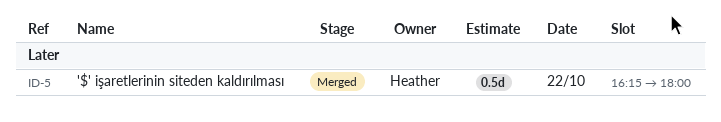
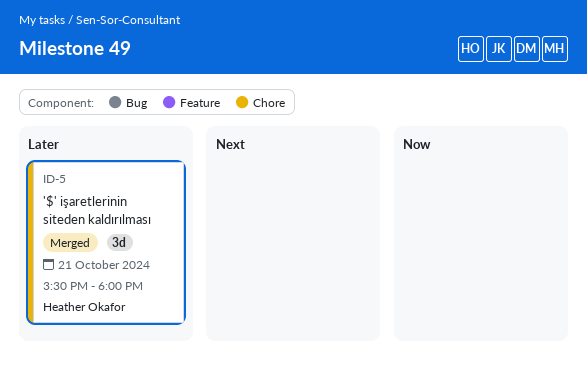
ID-5, estimate: 0.5d -> 3d
ID-5, day: Oct 22 -> Oct 21
ID-5, begins: 16:15 -> 15:30

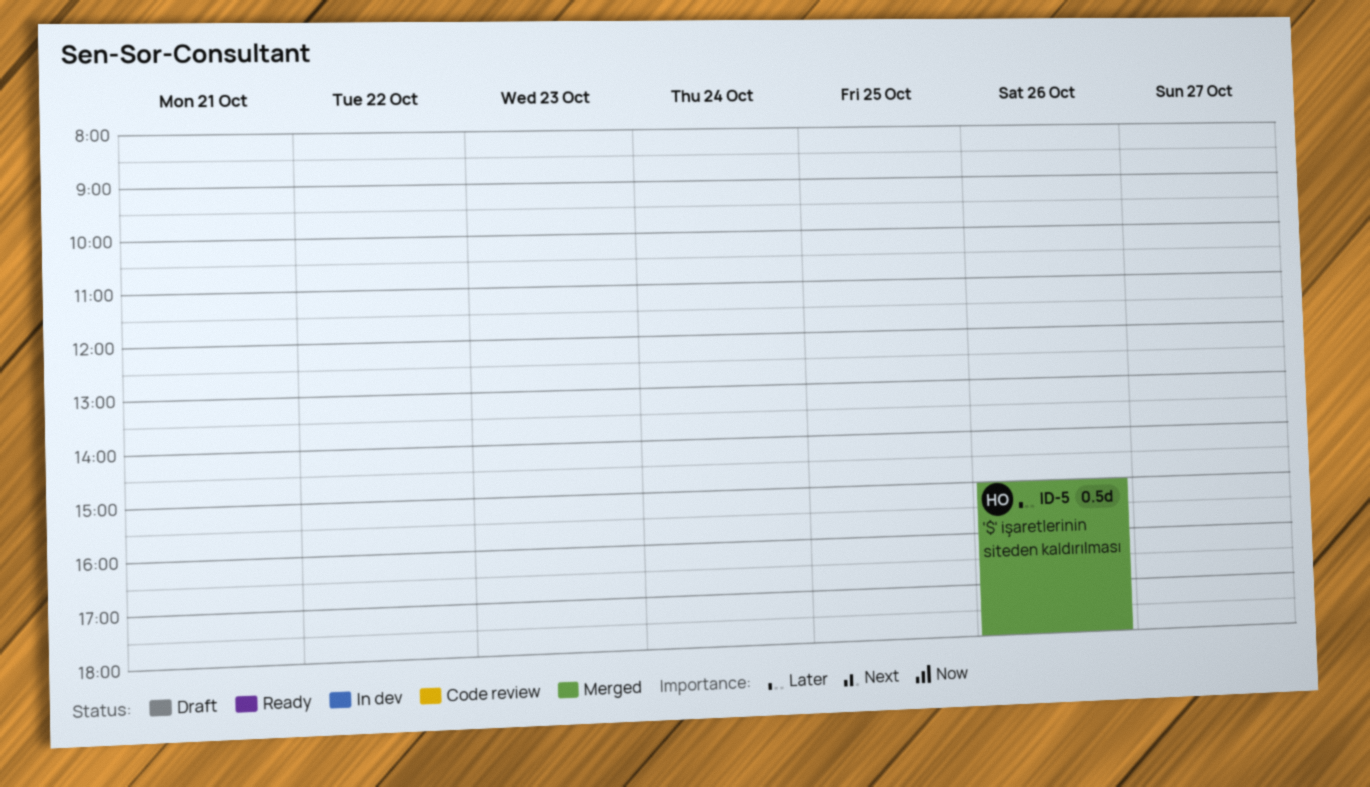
ID-5, estimate: 3d -> 0.5d
ID-5, day: Oct 21 -> Oct 26
ID-5, begins: 15:30 -> 15:00

